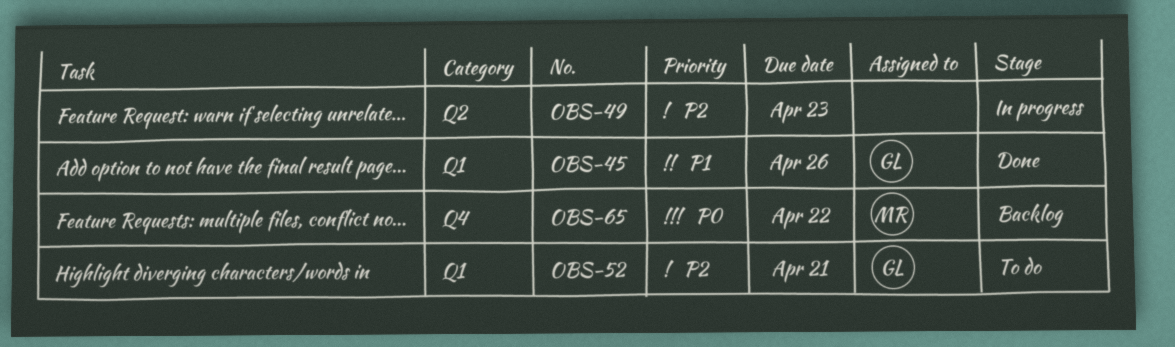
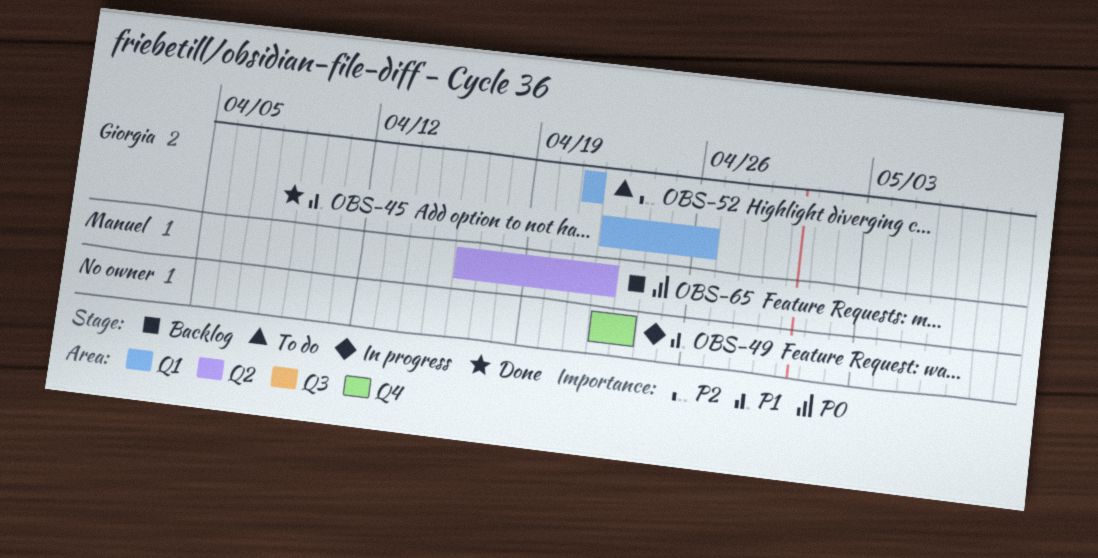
OBS-49, priority: P2 -> P1
OBS-49, label: Q2 -> Q4
OBS-65, label: Q4 -> Q2

